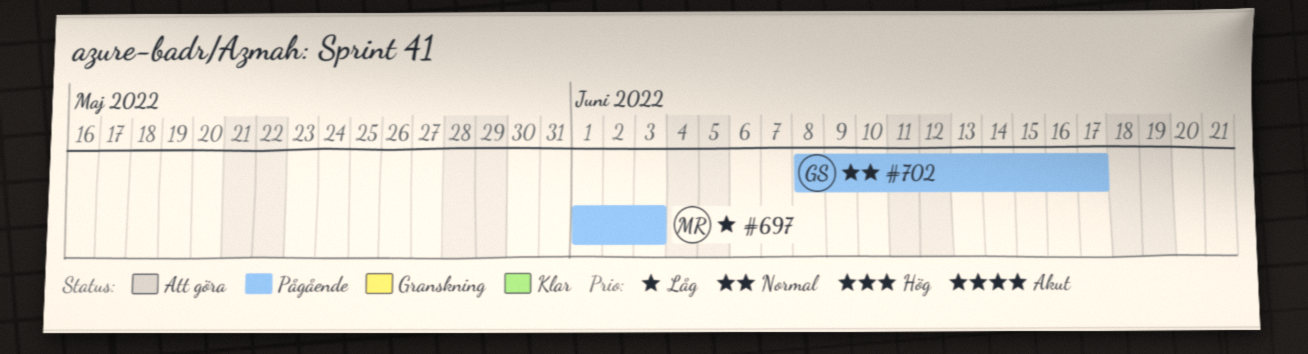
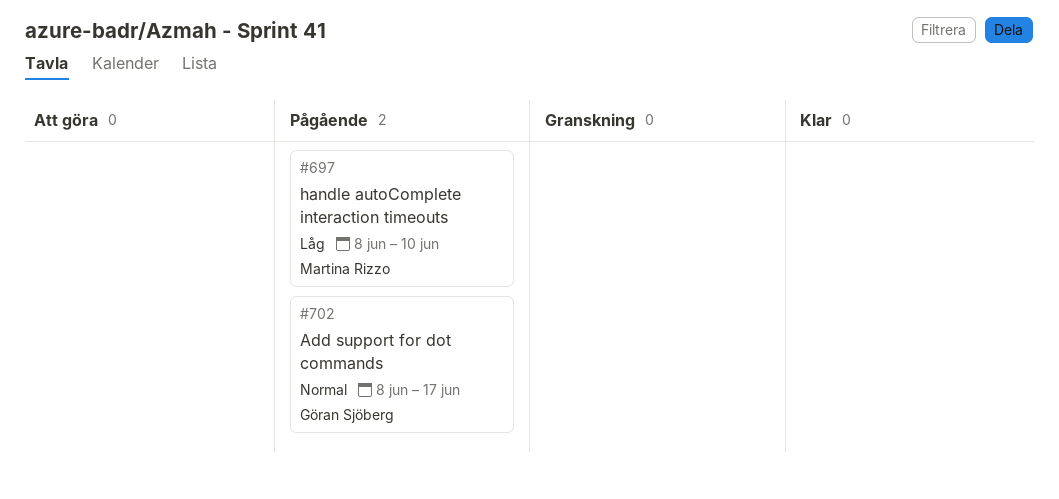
#697, start: Jun 1 -> Jun 8
#697, due: Jun 3 -> Jun 10

